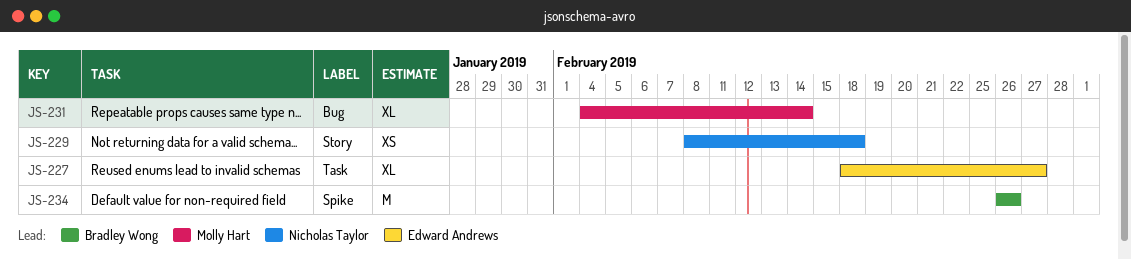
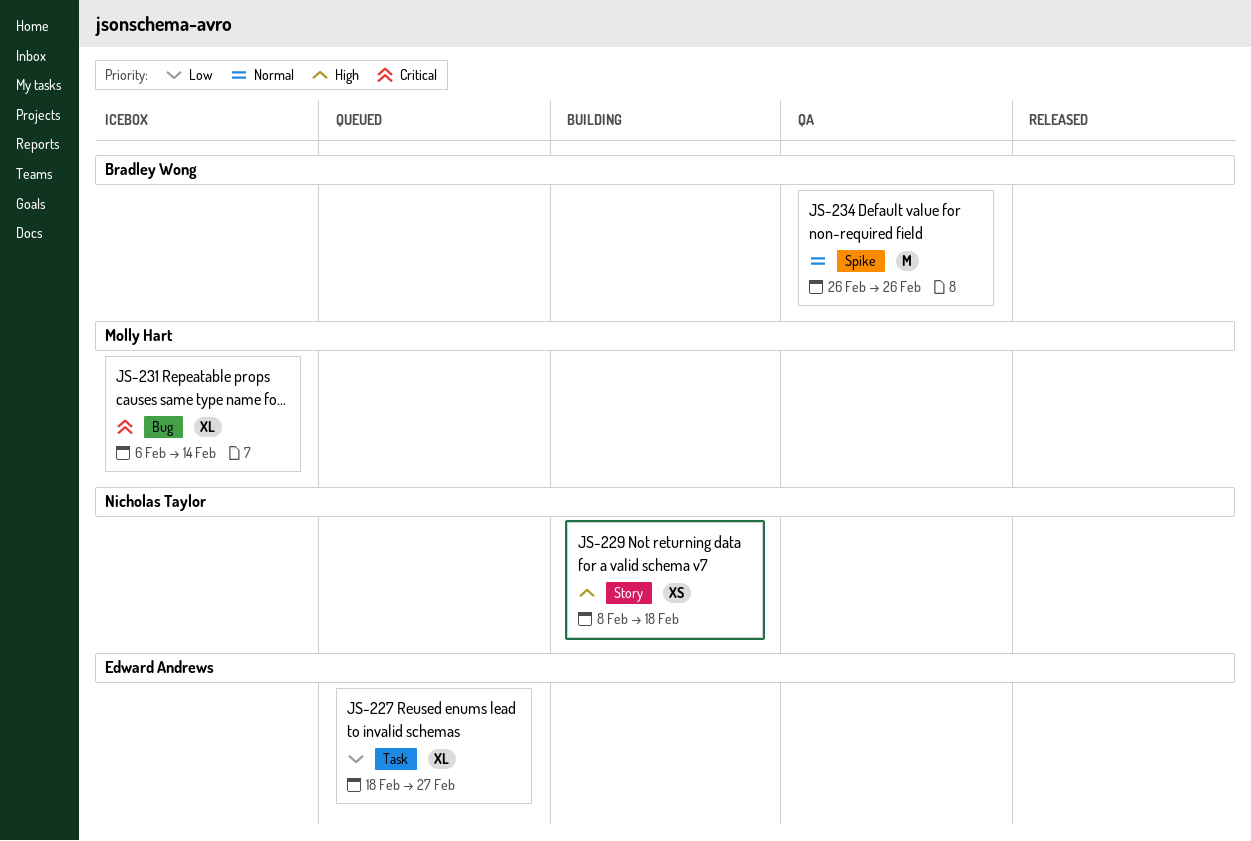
JS-231, start: Feb 4 -> Feb 6

